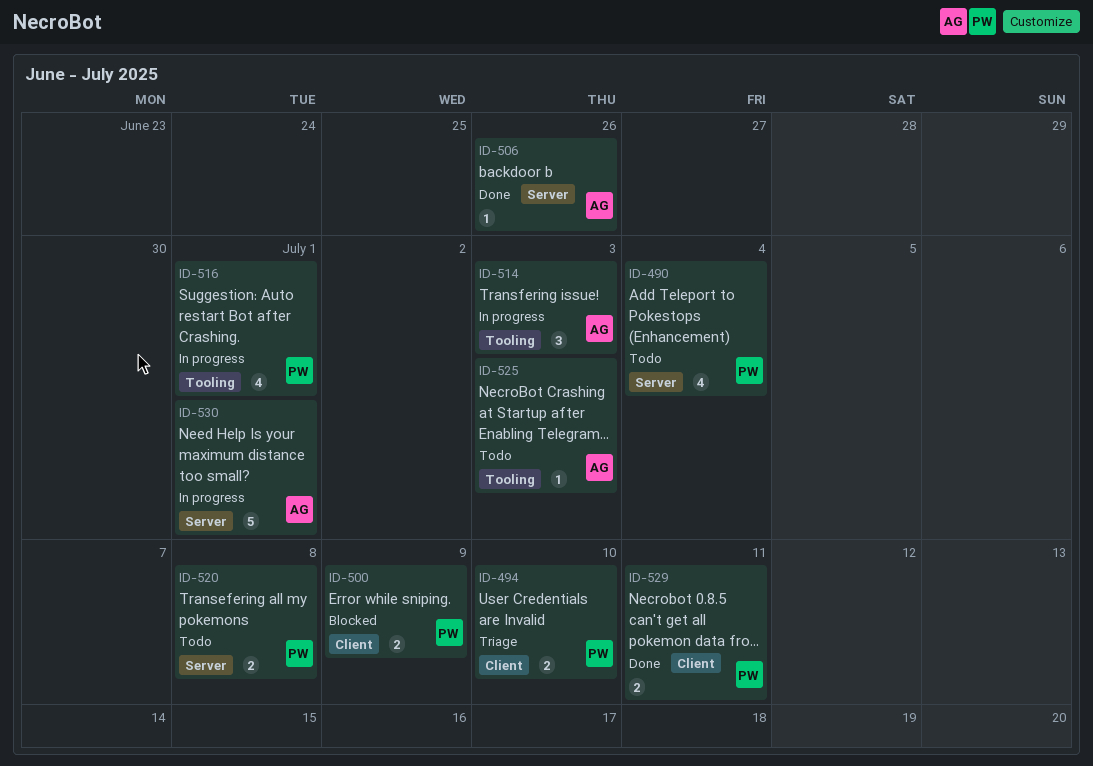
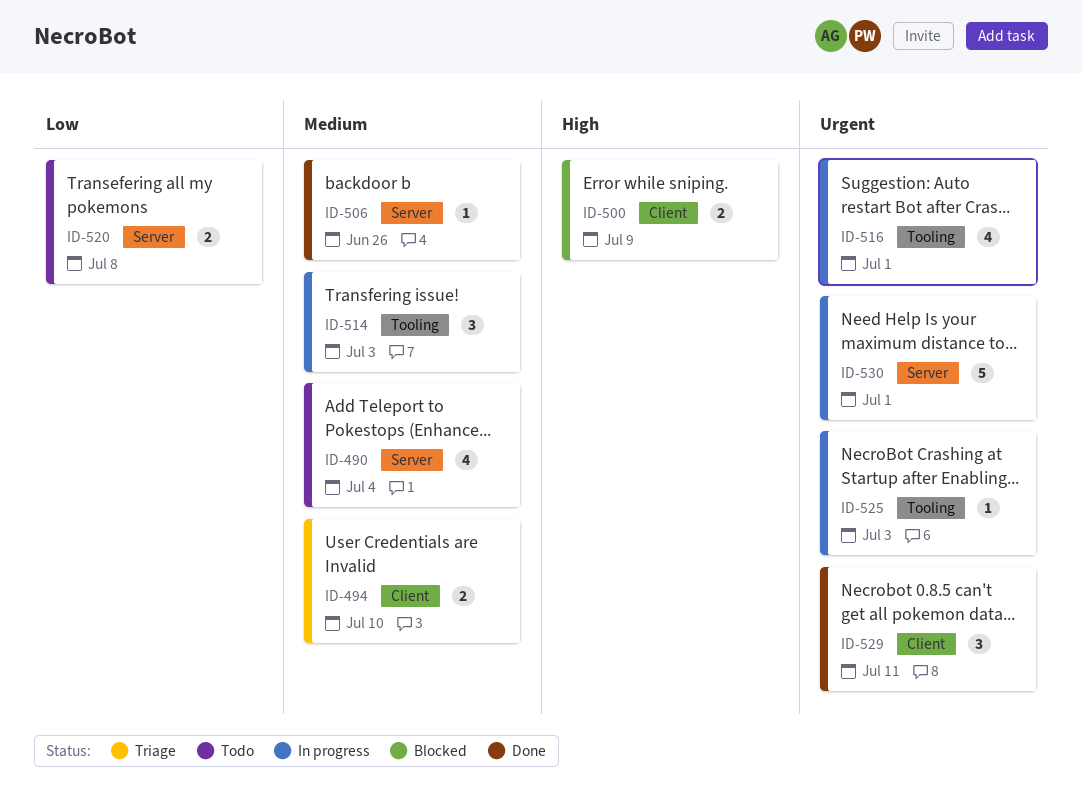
ID-525, status: Todo -> In progress
ID-529, estimate: 2 -> 3

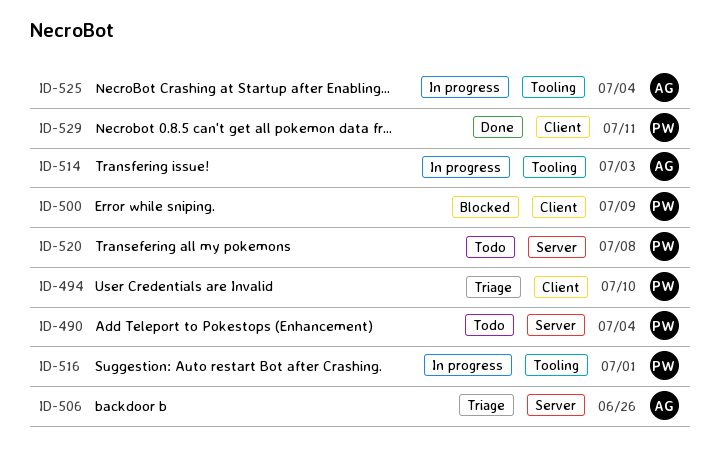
ID-506, status: Done -> Triage
ID-525, due: Jul 3 -> Jul 4
ID-530: present -> none

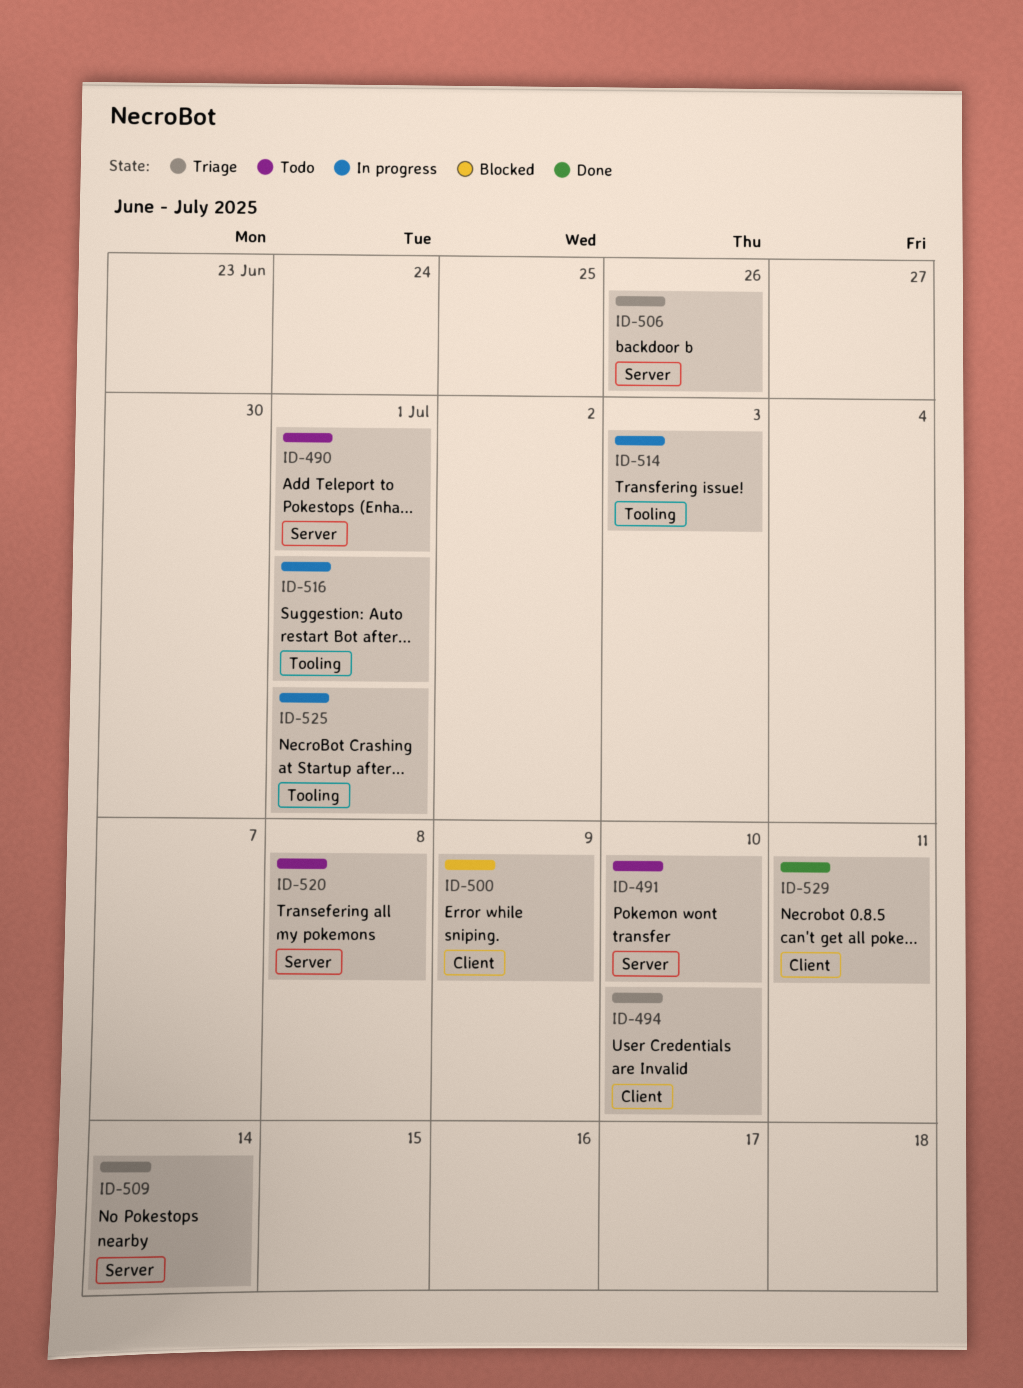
ID-490, due: Jul 4 -> Jul 1
ID-491: none -> present
ID-509: none -> present
ID-525, due: Jul 4 -> Jul 1

